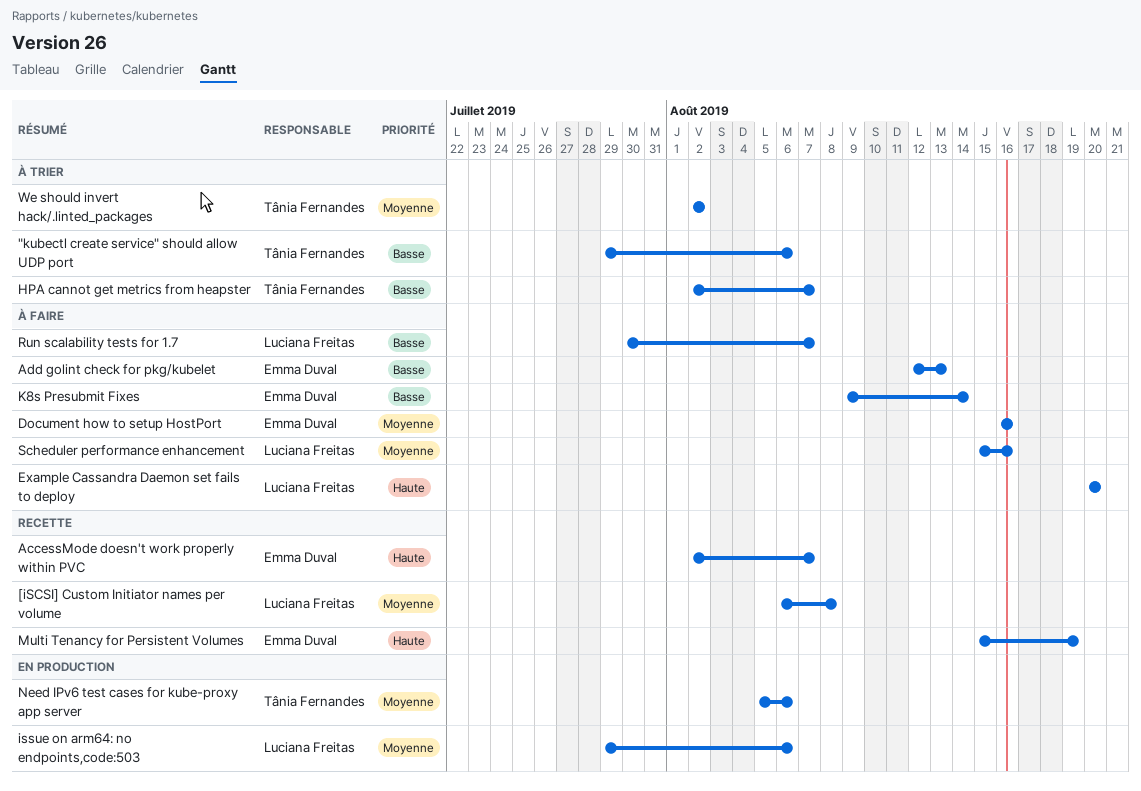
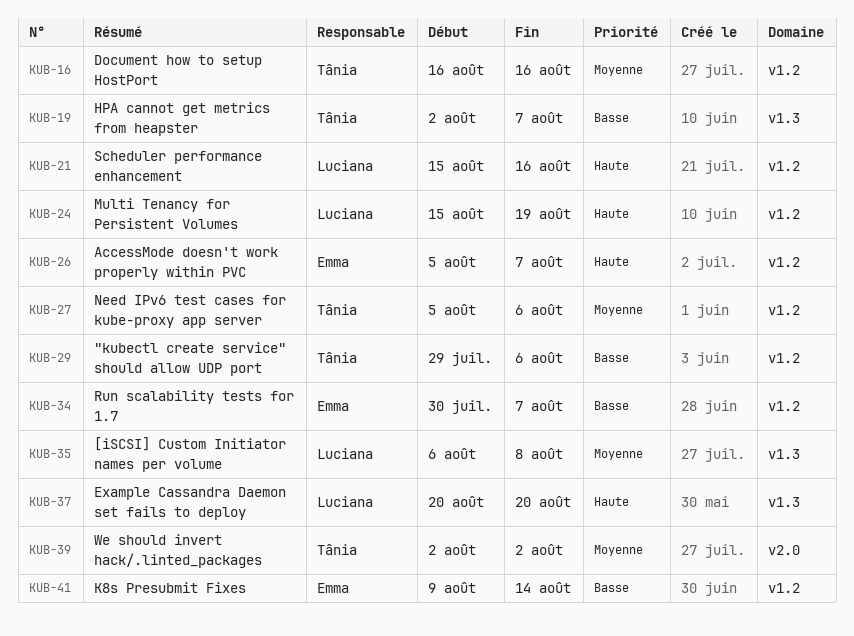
AccessMode doesn't work properly within PVC, start: Aug 2 -> Aug 5
Add golint check for pkg/kubelet: present -> none
Document how to setup HostPort, owner: Emma Duval -> Tânia Fernandes
issue on arm64: no endpoints,code:503: present -> none
Multi Tenancy for Persistent Volumes, owner: Emma Duval -> Luciana Freitas
Run scalability tests for 1.7, owner: Luciana Freitas -> Emma Duval
Scheduler performance enhancement, priority: Moyenne -> Haute

